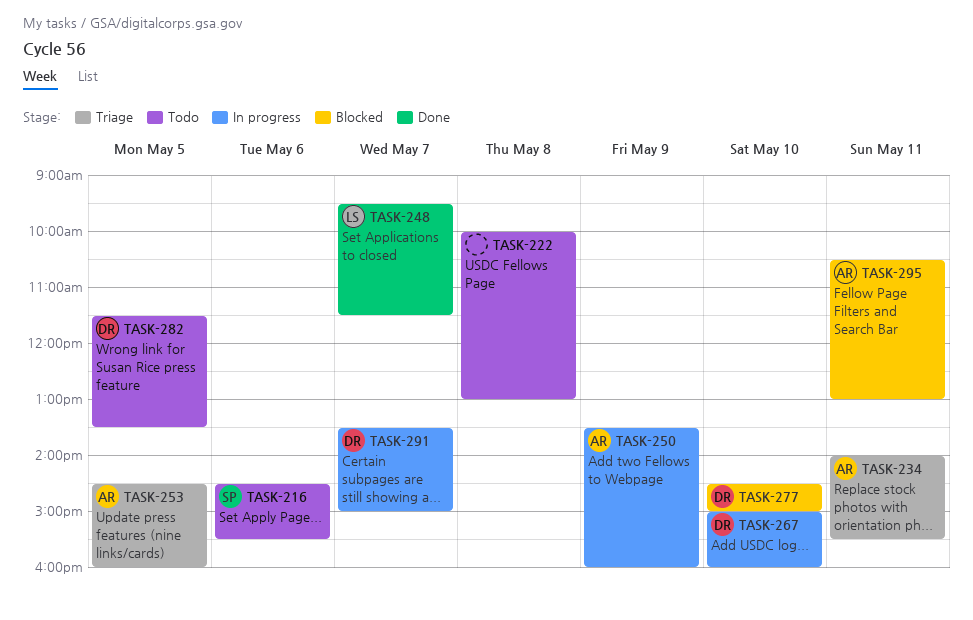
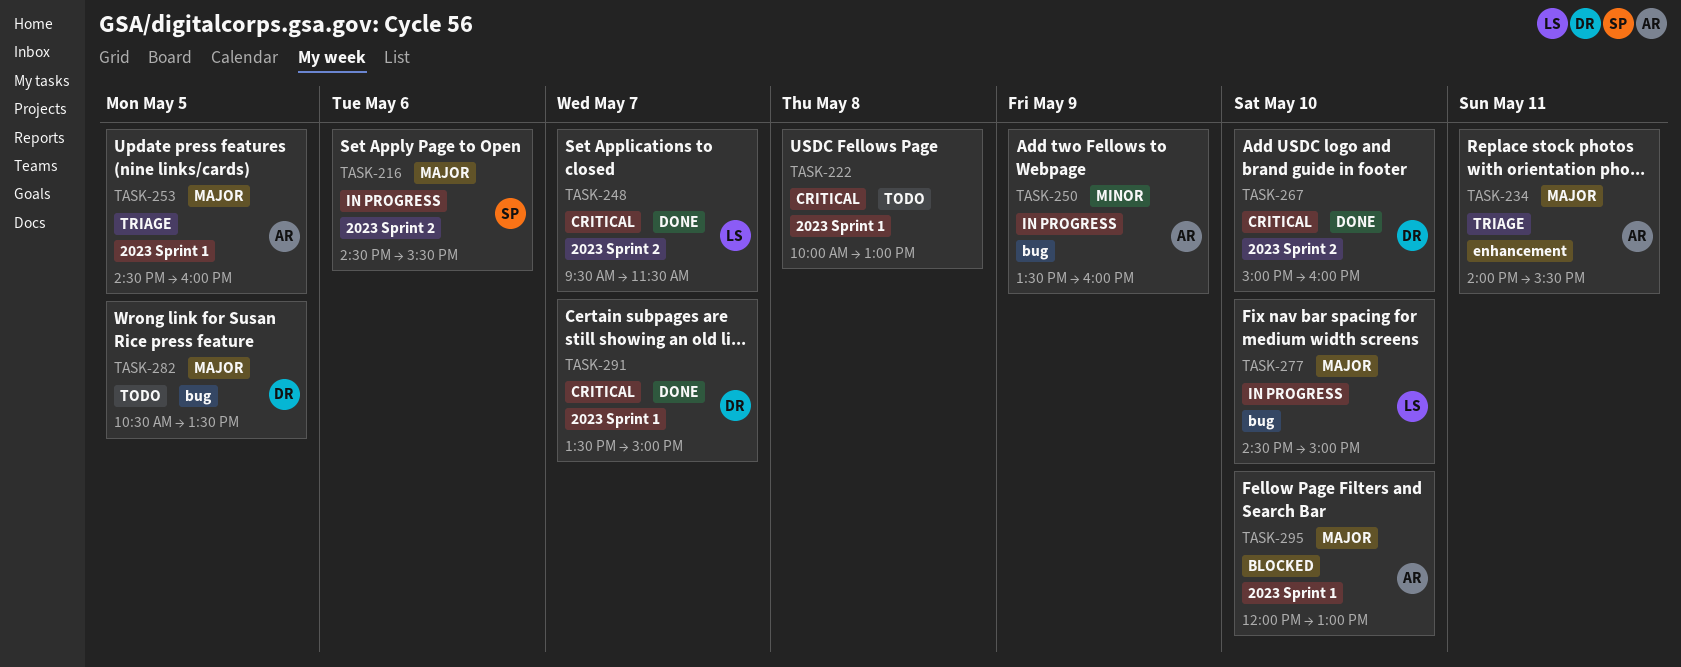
TASK-216, status: Todo -> In progress
TASK-267, status: In progress -> Done
TASK-277, status: Blocked -> In progress
TASK-277, owner: DR -> LS
TASK-282, begins: 11:30 -> 10:30
TASK-291, status: In progress -> Done
TASK-295, day: May 11 -> May 10
TASK-295, begins: 10:30 -> 12:00

